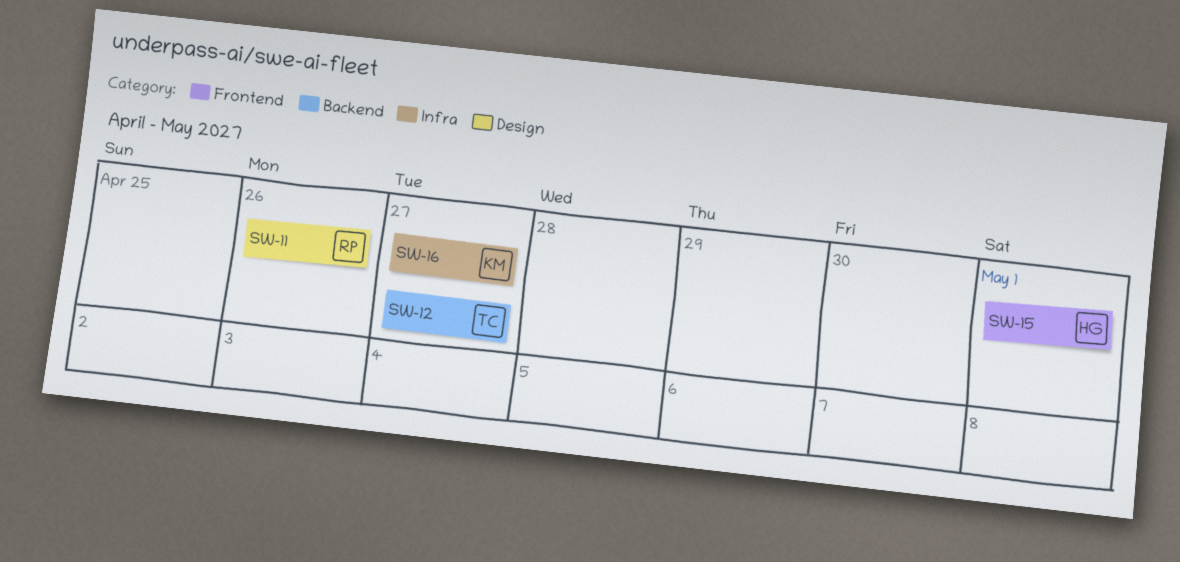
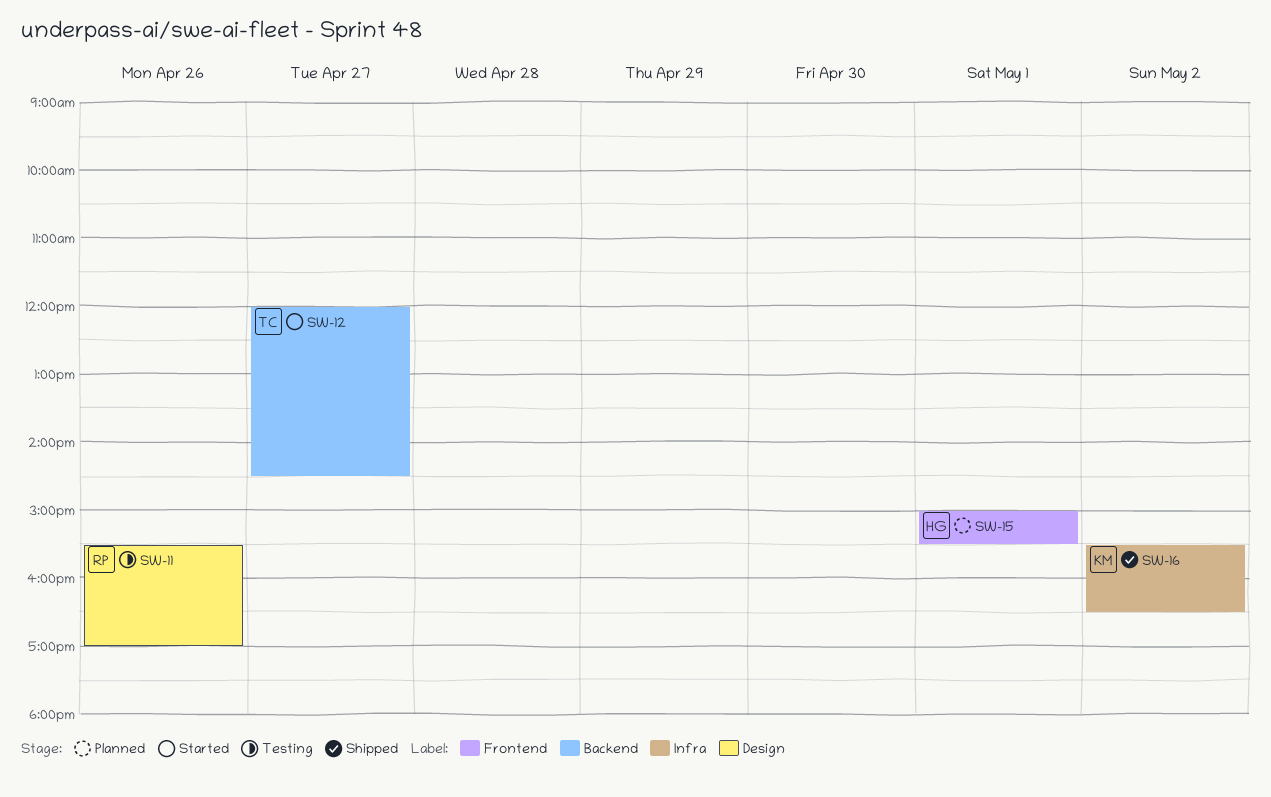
SW-16, day: Apr 27 -> May 2

